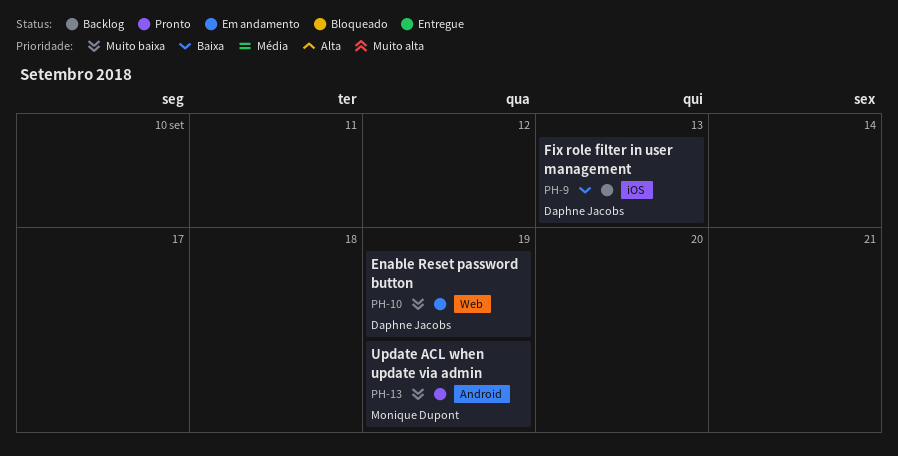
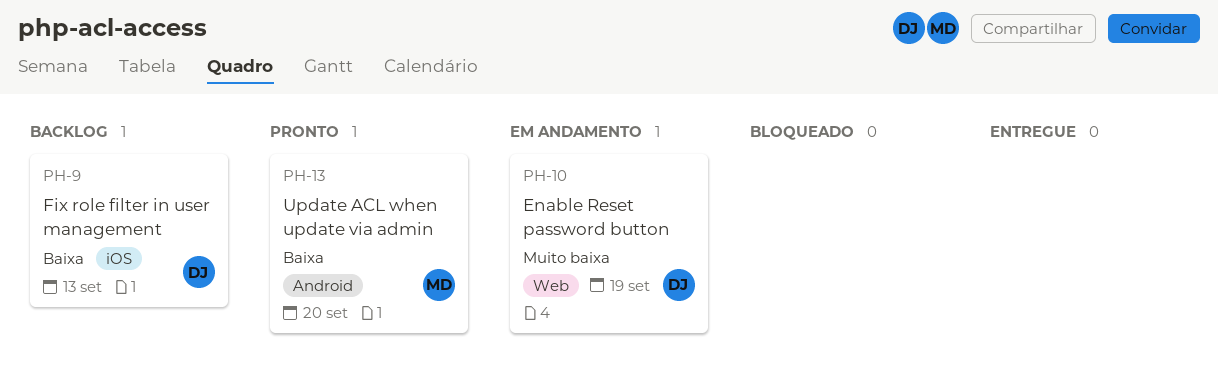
PH-13, priority: Muito baixa -> Baixa
PH-13, due: Sep 19 -> Sep 20

